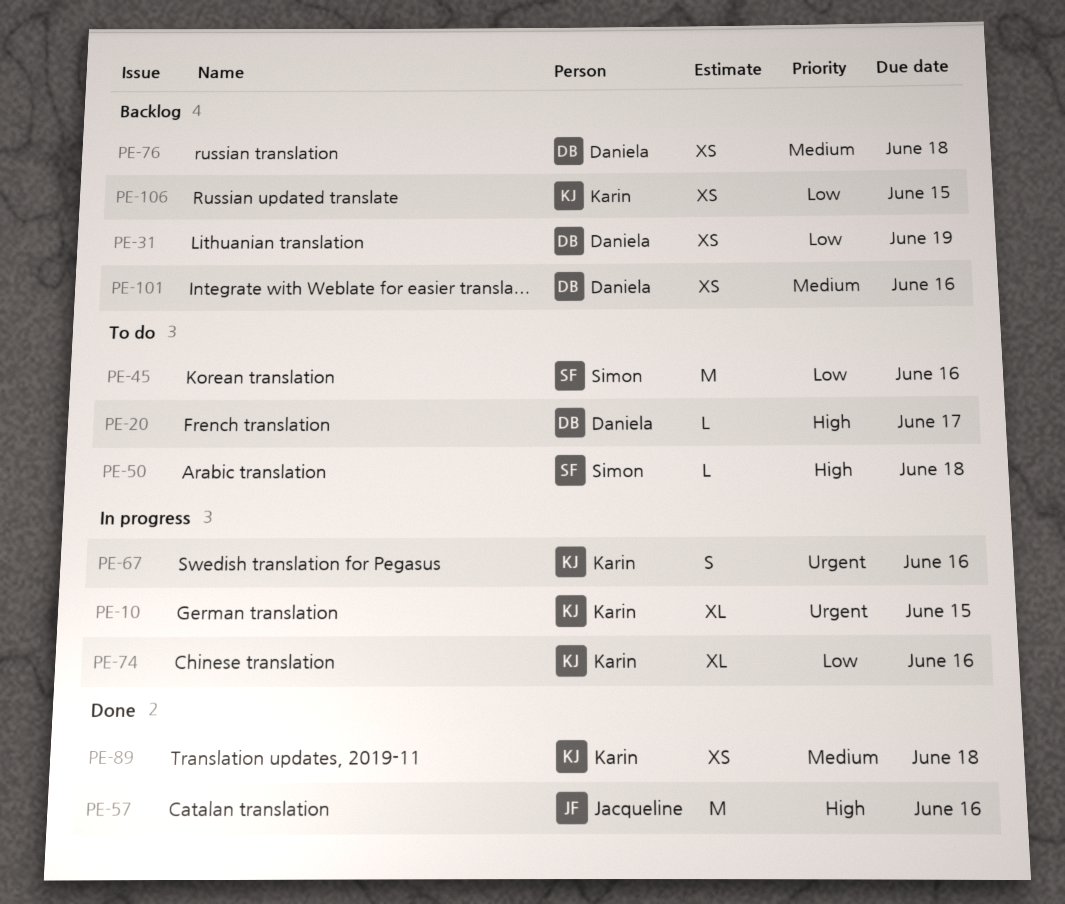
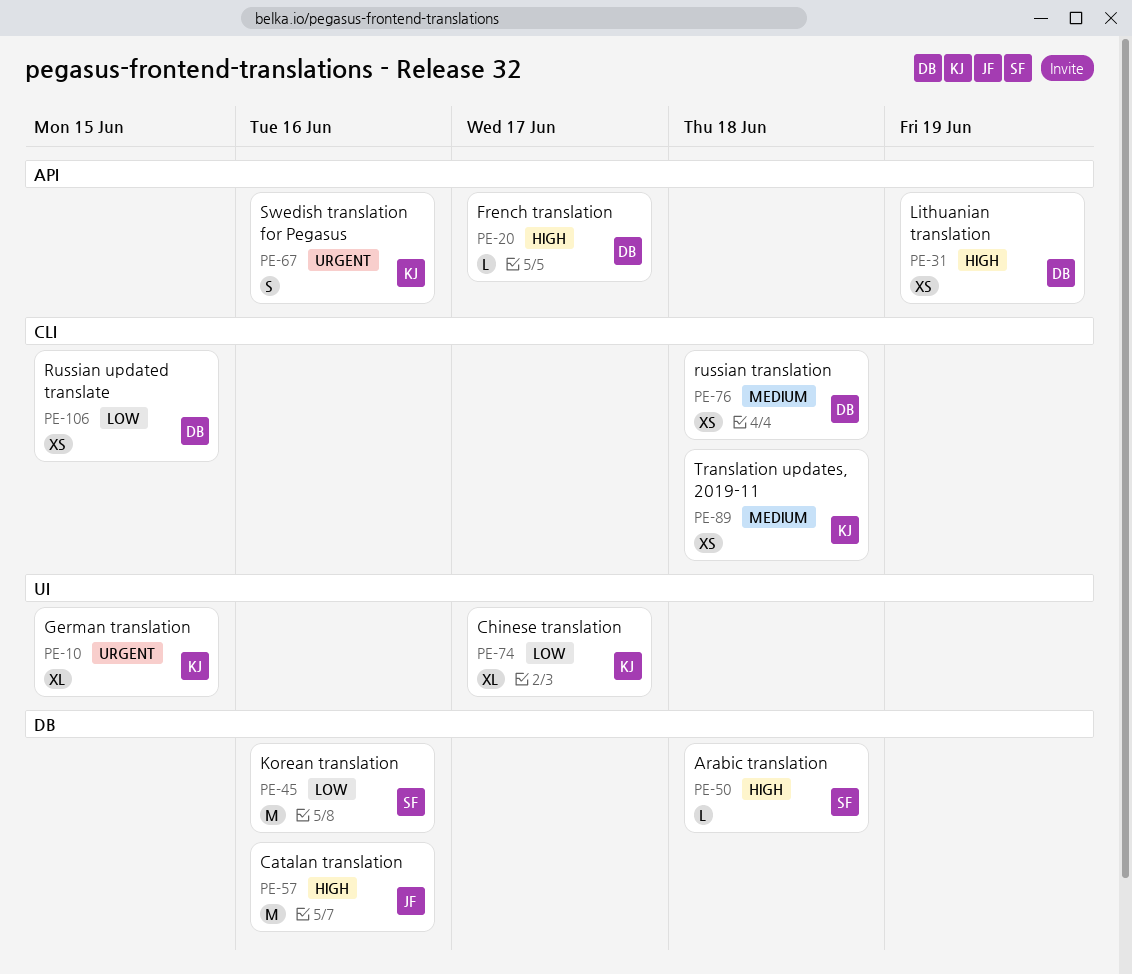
PE-31, priority: Low -> High
PE-74, due: Jun 16 -> Jun 17
PE-101: present -> none
PE-106, owner: Karin -> Daniela

